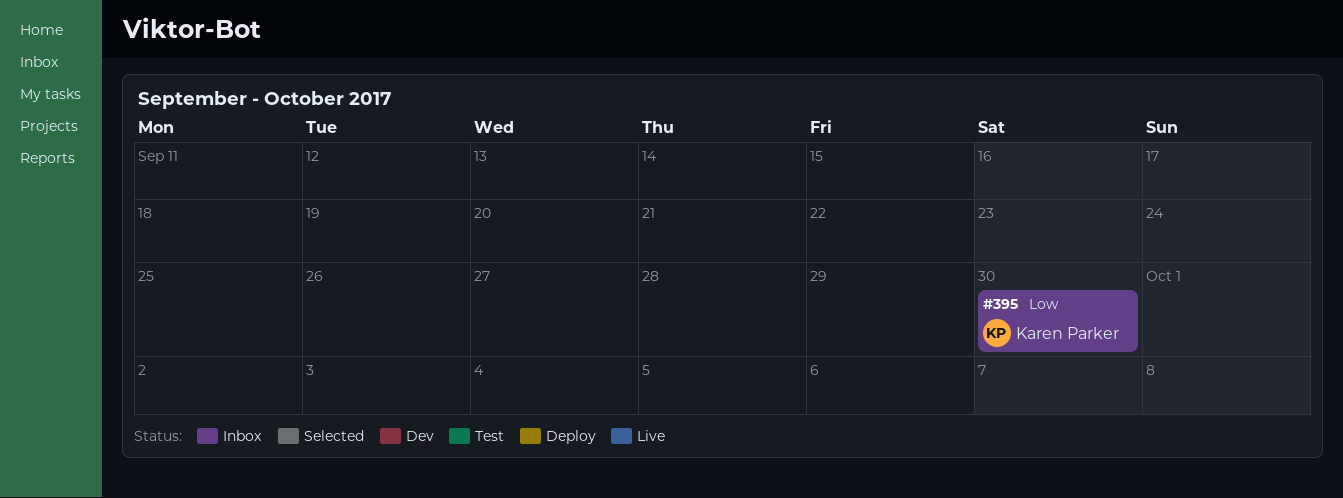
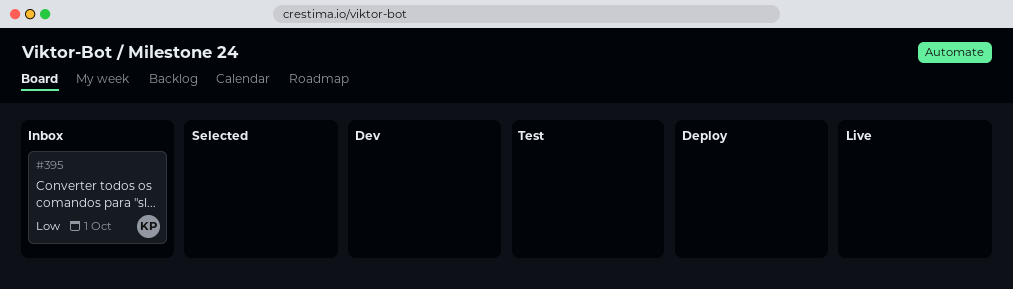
#395, due: Sep 30 -> Oct 1

